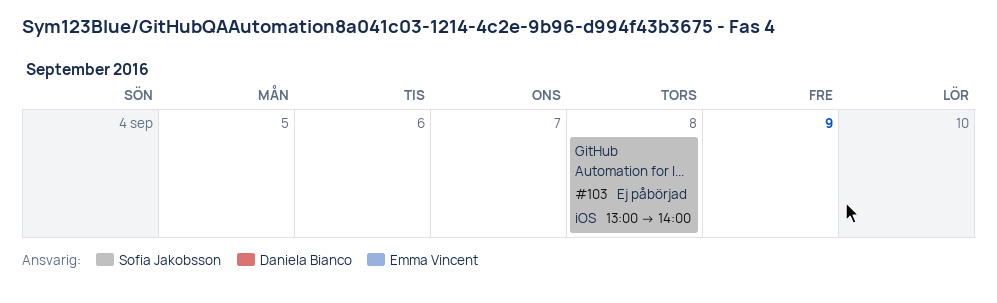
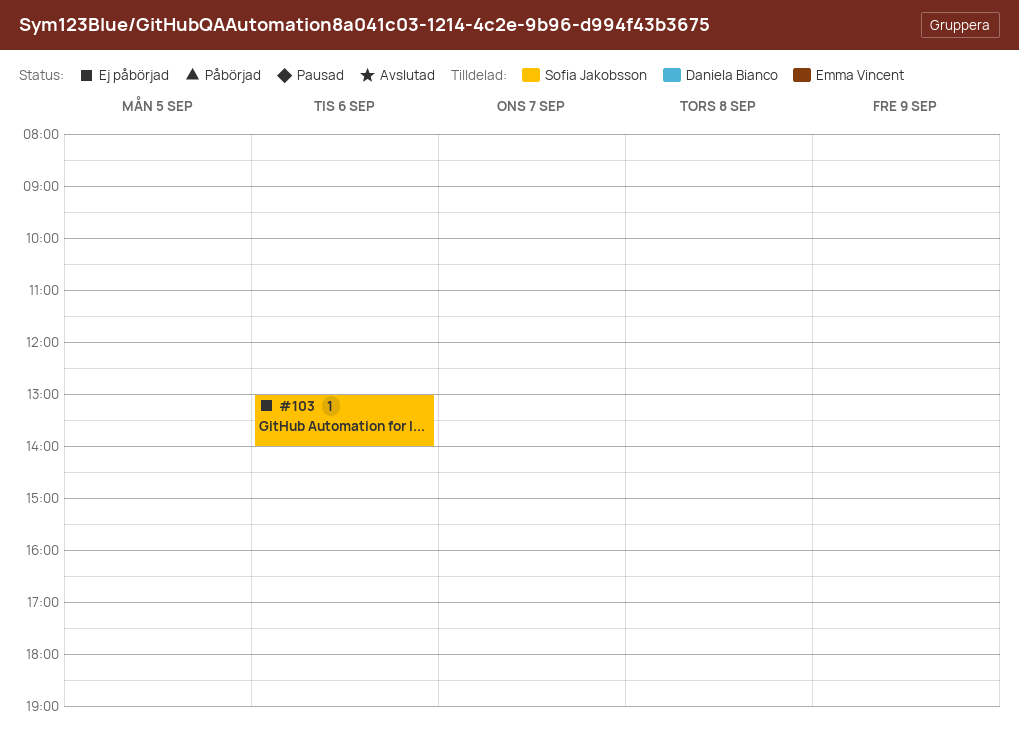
#103, day: Sep 8 -> Sep 6

